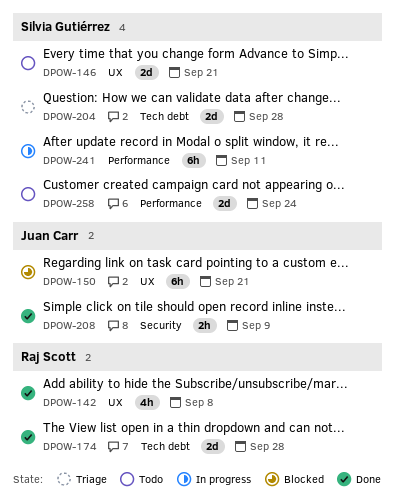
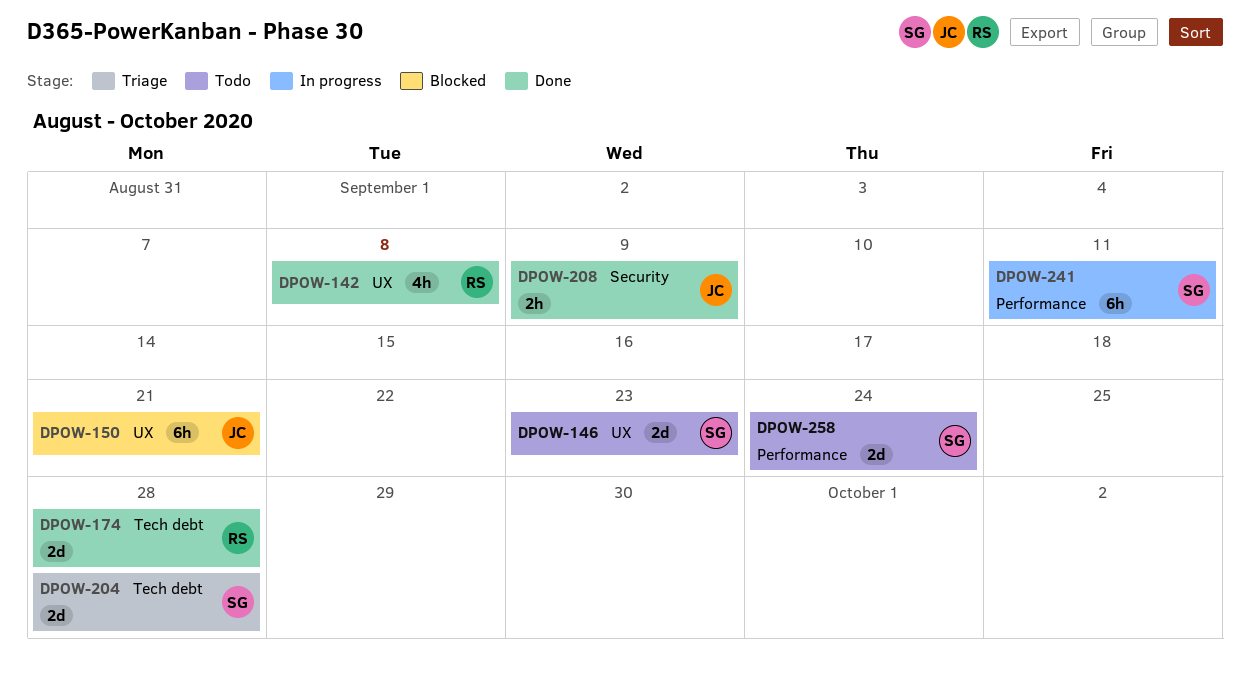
DPOW-146, due: Sep 21 -> Sep 23

